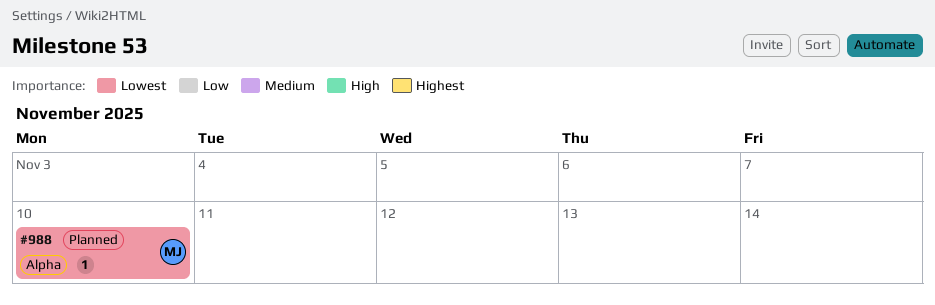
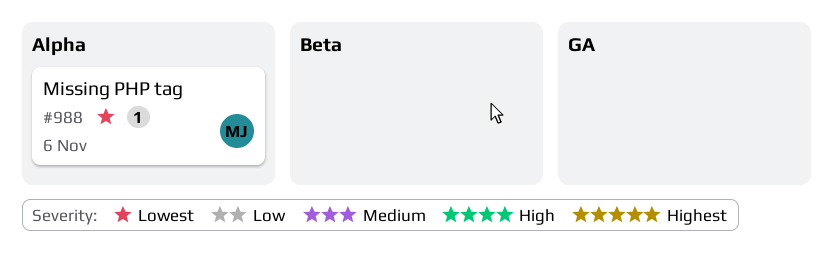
#988, due: Nov 10 -> Nov 6

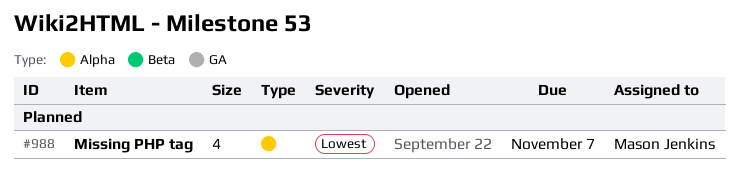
#988, estimate: 1 -> 4
#988, due: Nov 6 -> Nov 7

